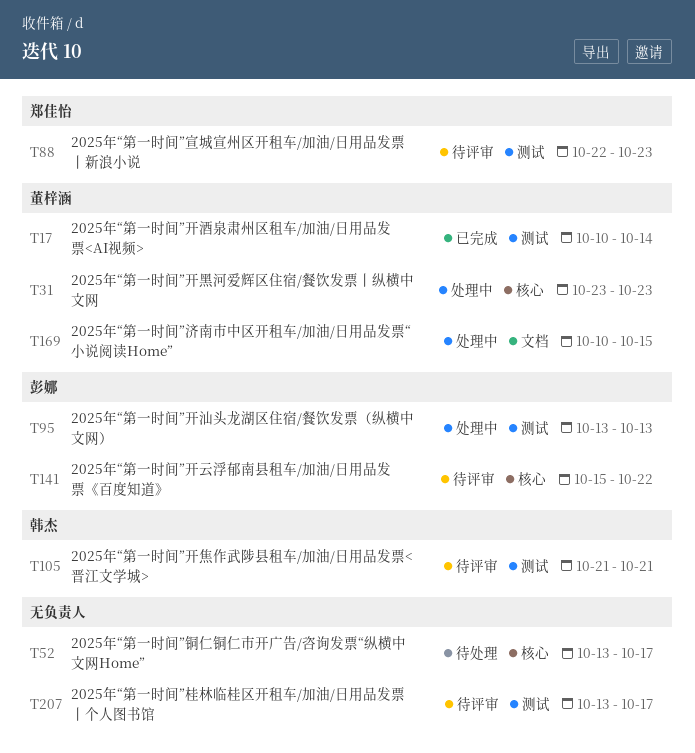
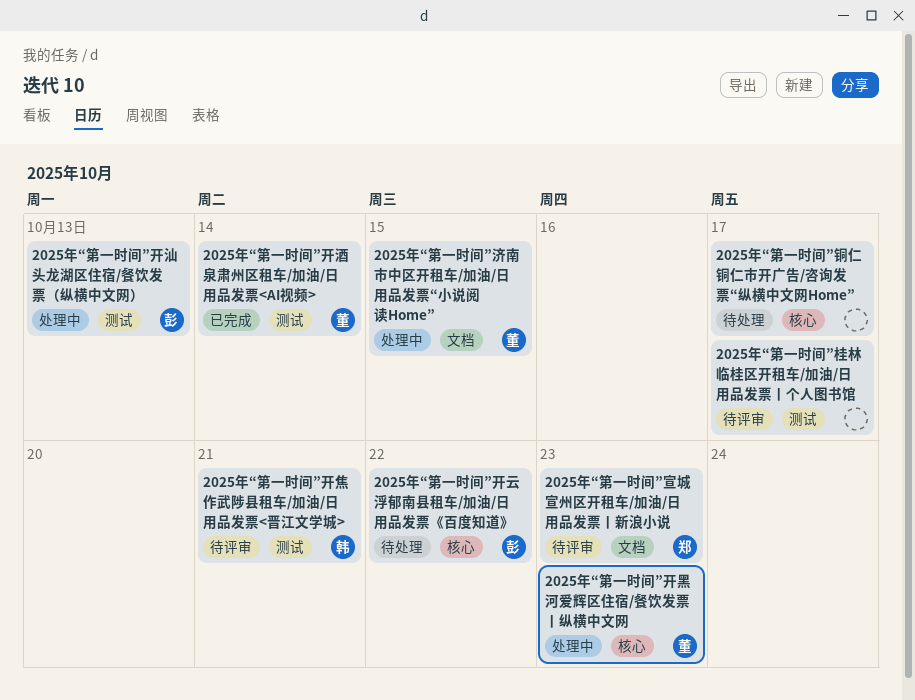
2025年“第一时间”宣城宣州区开租车/加油/日用品发票丨新浪小说, label: 测试 -> 文档
2025年“第一时间”开云浮郁南县租车/加油/日用品发票《百度知道》, status: 待评审 -> 待处理

